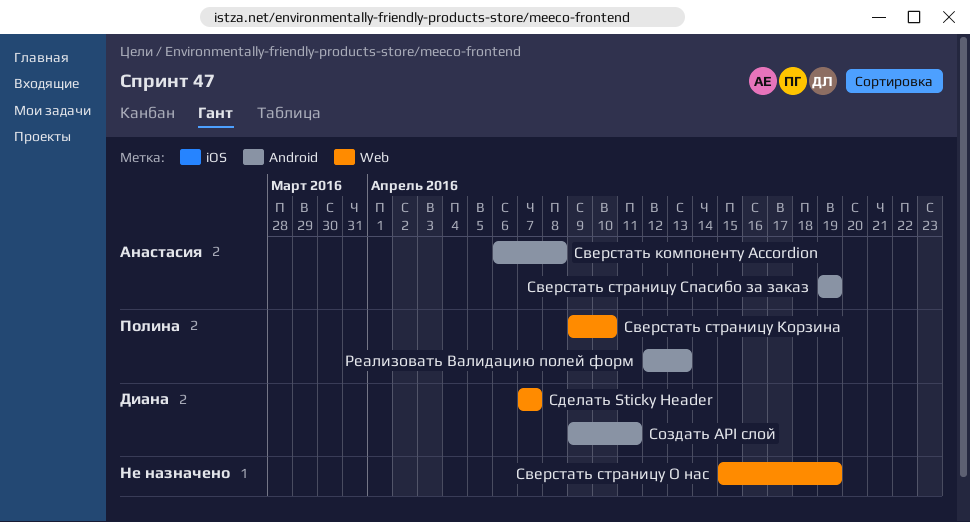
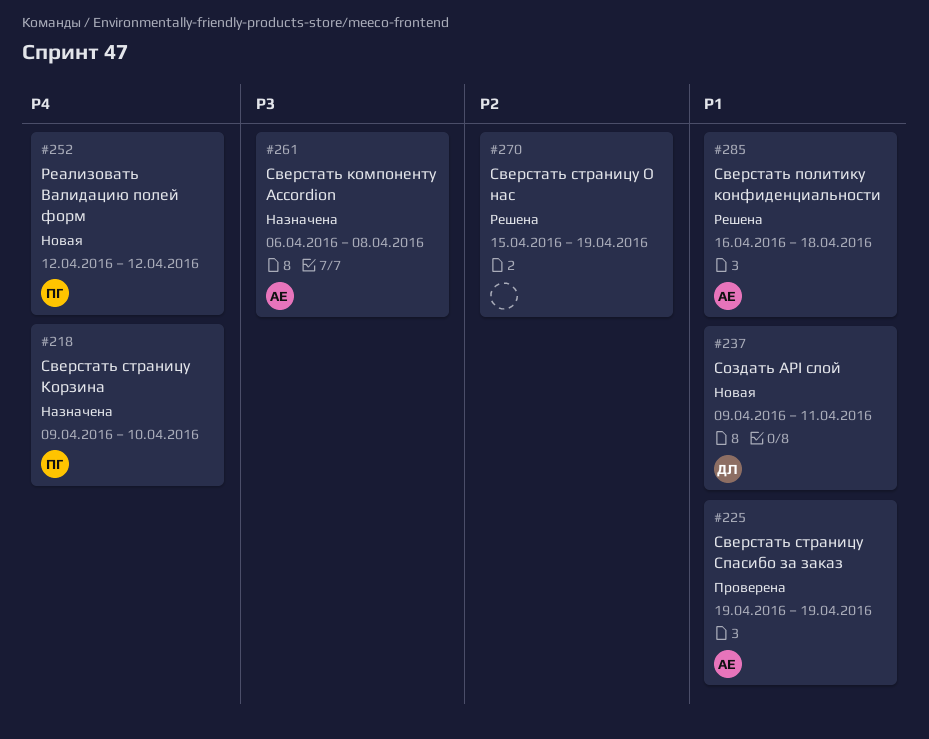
Реализовать Валидацию полей форм, due: Apr 13 -> Apr 12
Сверстать политику конфиденциальности: none -> present
Сделать Sticky Header: present -> none

